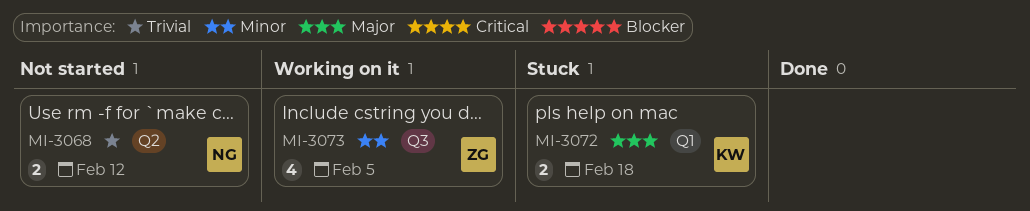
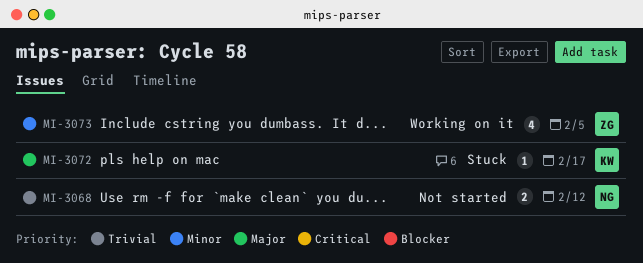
MI-3072, estimate: 2 -> 1
MI-3072, due: Feb 18 -> Feb 17

